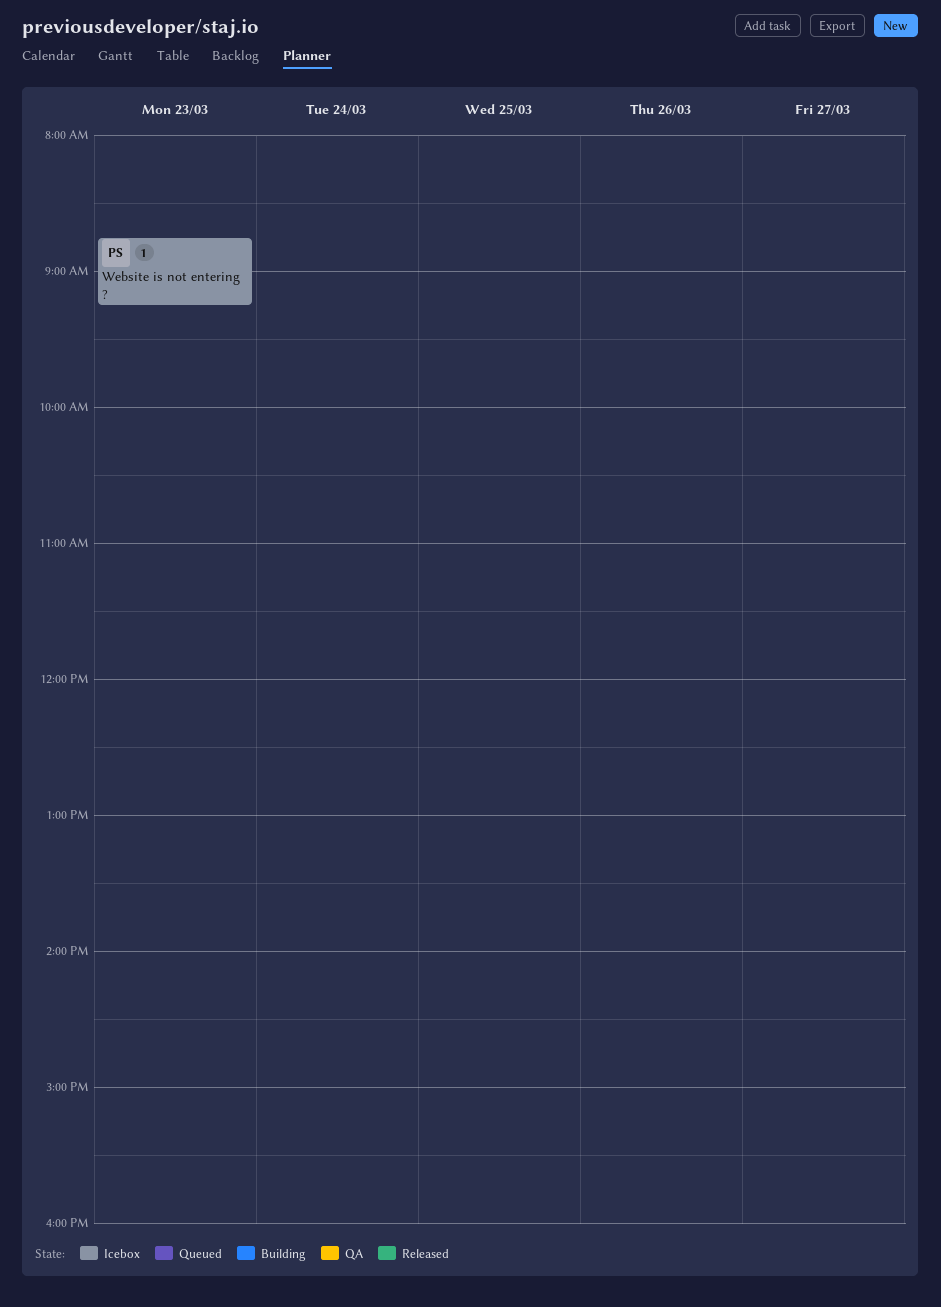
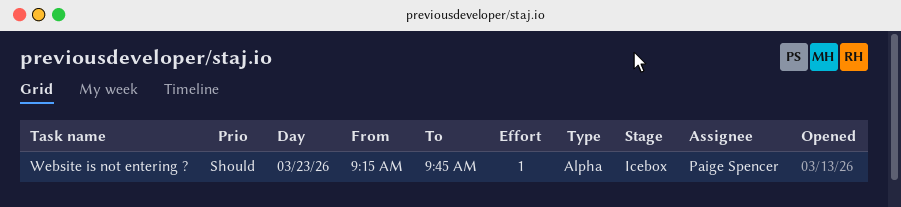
Website is not entering ?, begins: 08:45 -> 09:15
Website is not entering ?, ends: 09:15 -> 09:45

